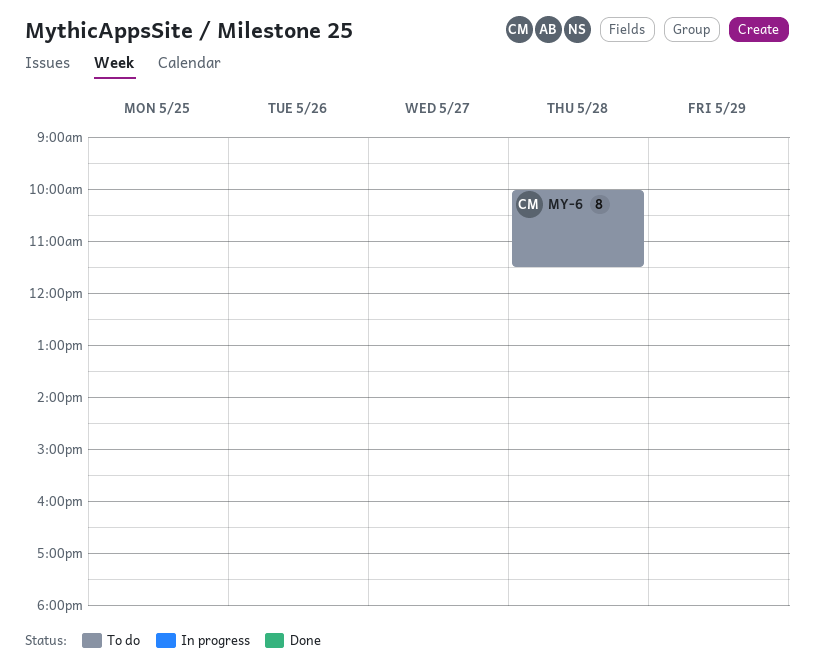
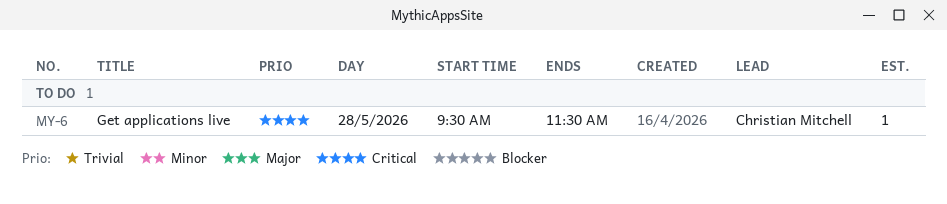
MY-6, estimate: 8 -> 1
MY-6, begins: 10:00 -> 09:30

